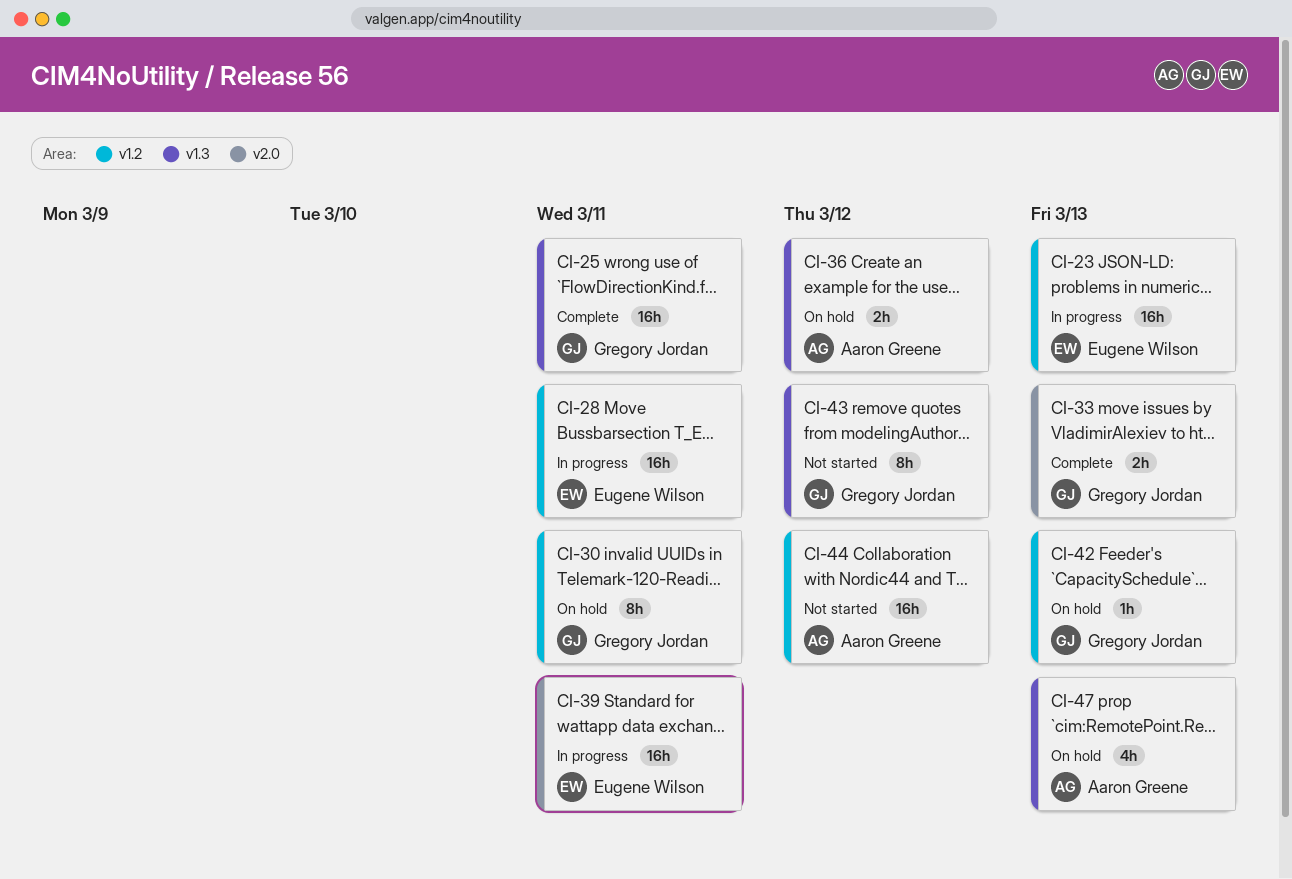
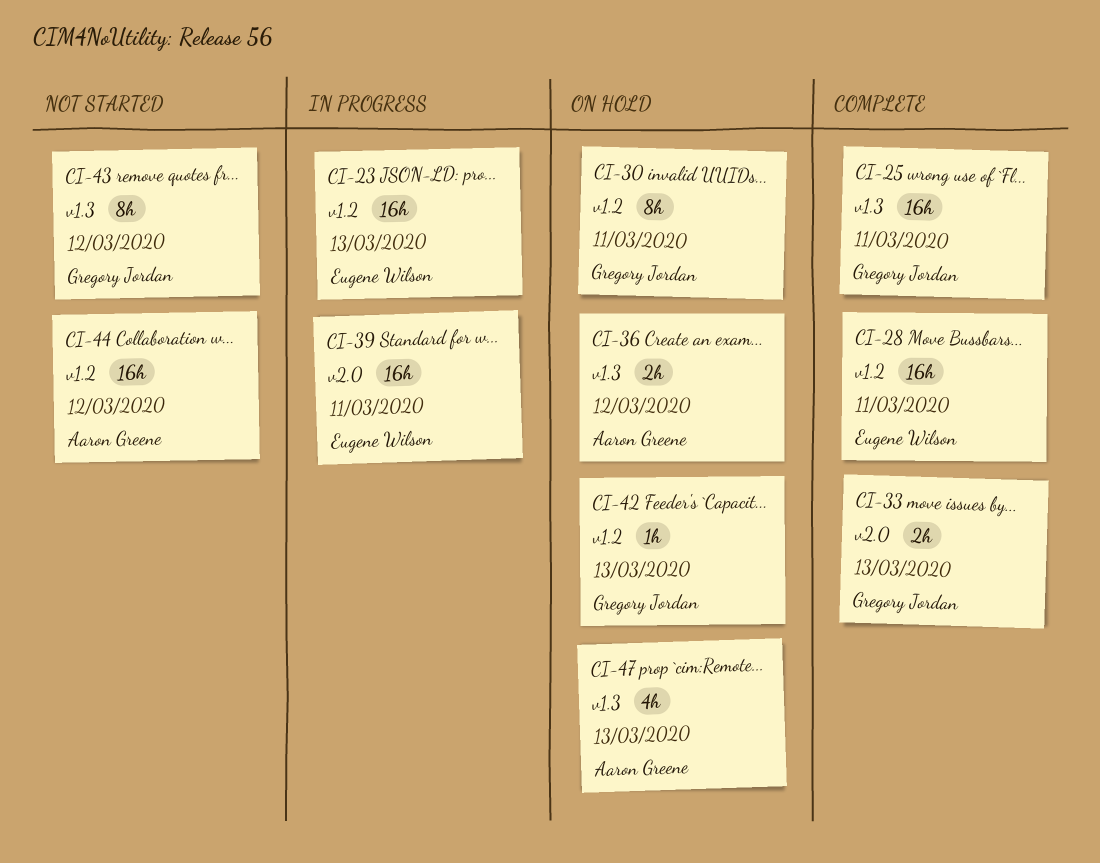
CI-28, status: In progress -> Complete

